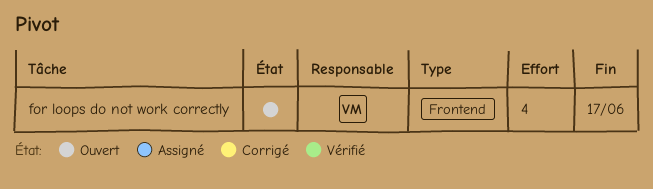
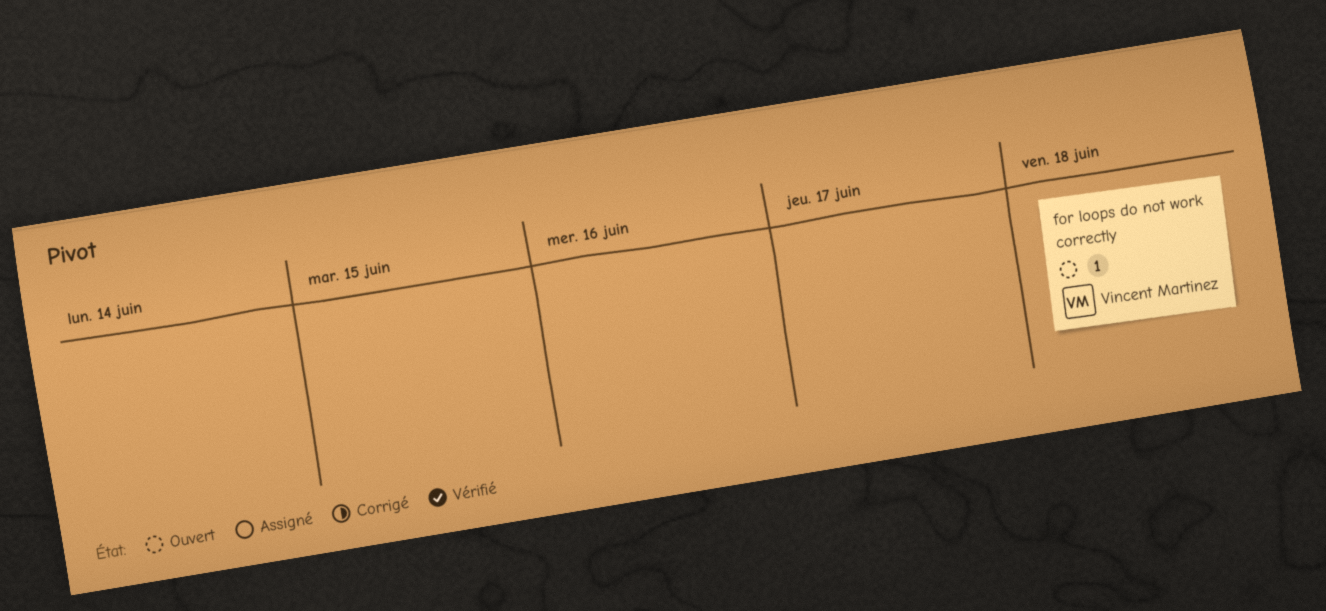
for loops do not work correctly, estimate: 4 -> 1
for loops do not work correctly, due: Jun 17 -> Jun 18

